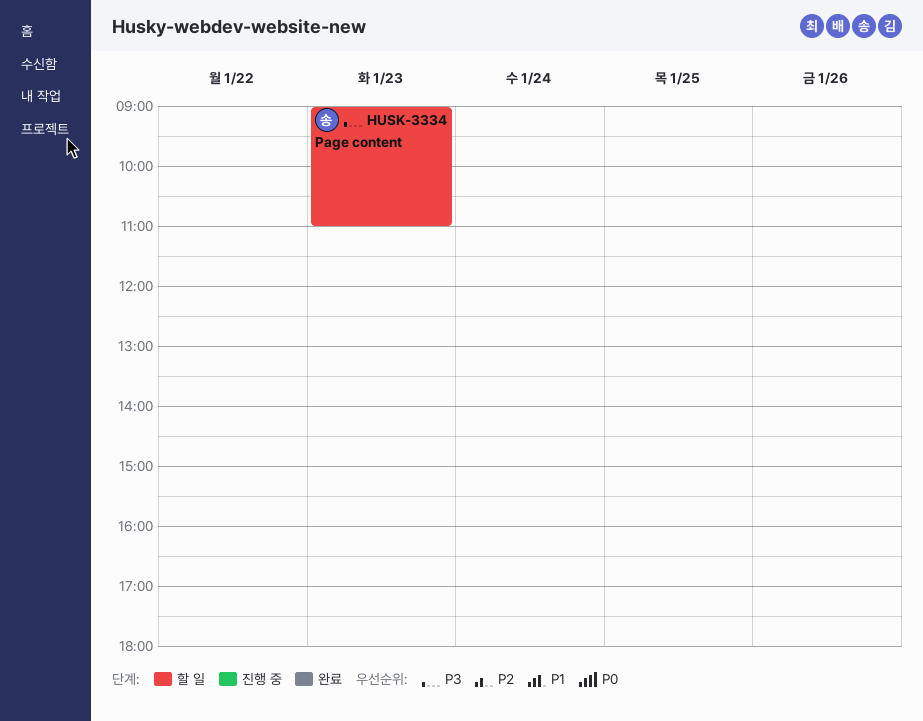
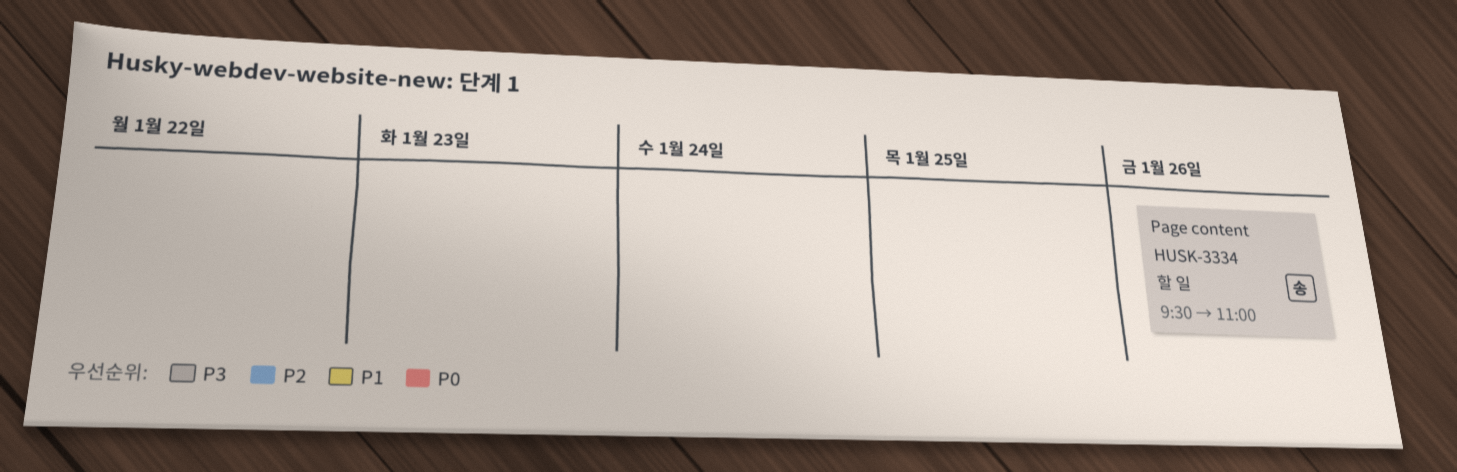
HUSK-3334, day: Jan 23 -> Jan 26
HUSK-3334, begins: 09:00 -> 09:30

